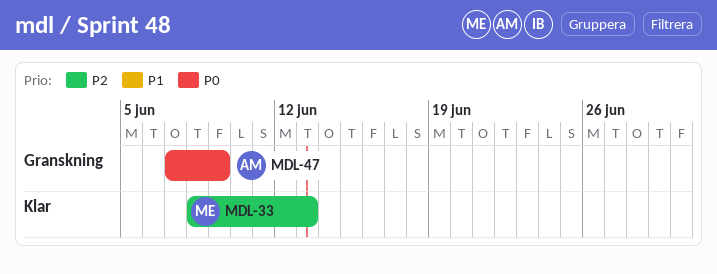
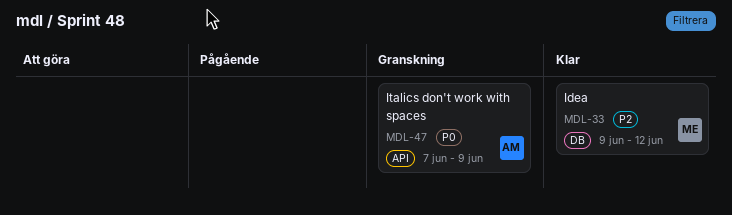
MDL-33, start: Jun 8 -> Jun 9
MDL-33, due: Jun 13 -> Jun 12

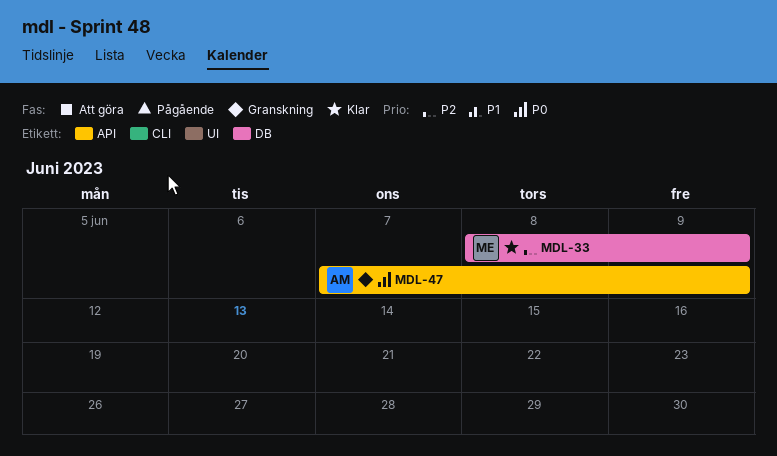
MDL-33, start: Jun 9 -> Jun 8
MDL-33, due: Jun 12 -> Jun 9

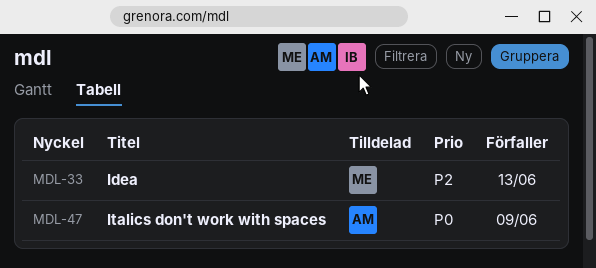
MDL-33, due: Jun 9 -> Jun 13

